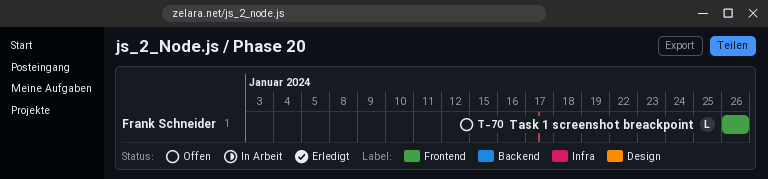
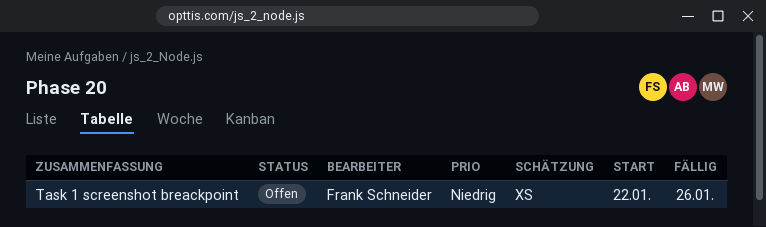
Task 1 screenshot breackpoint, estimate: L -> XS
Task 1 screenshot breackpoint, start: Jan 26 -> Jan 22

